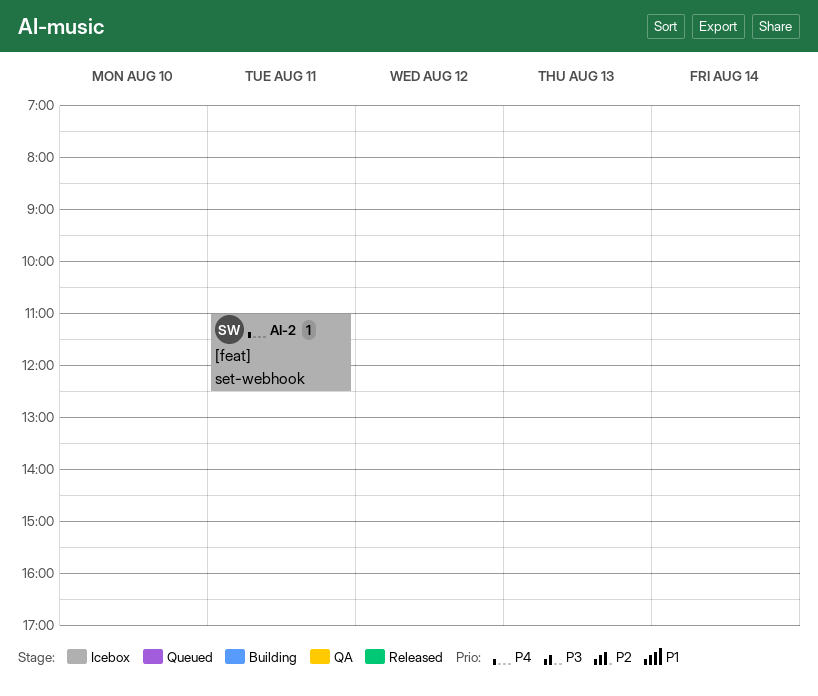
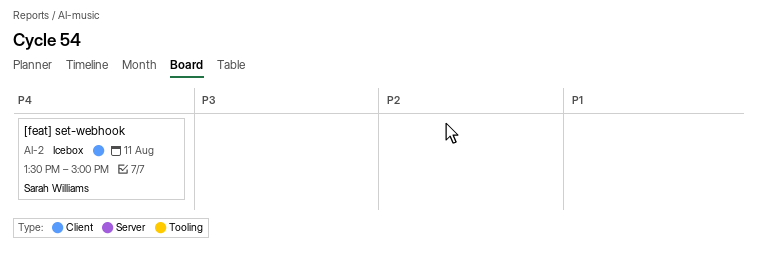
AI-2, begins: 11:00 -> 13:30
AI-2, ends: 12:30 -> 15:00

